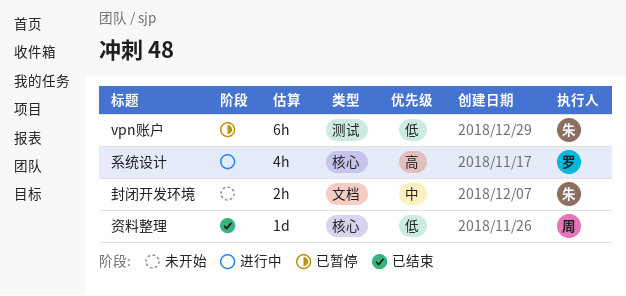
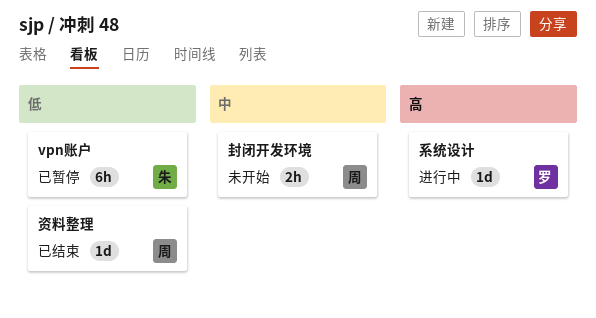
封闭开发环境, owner: 朱 -> 周
系统设计, estimate: 4h -> 1d

